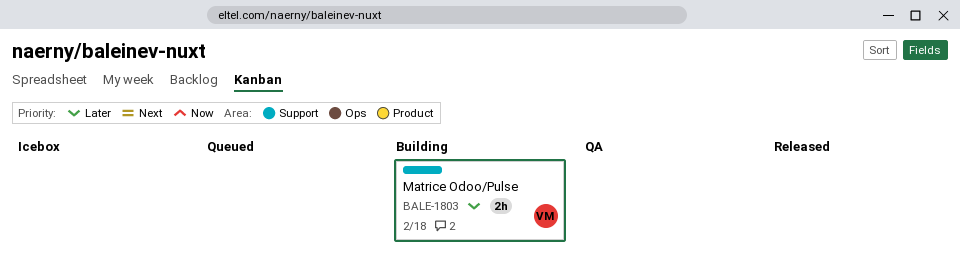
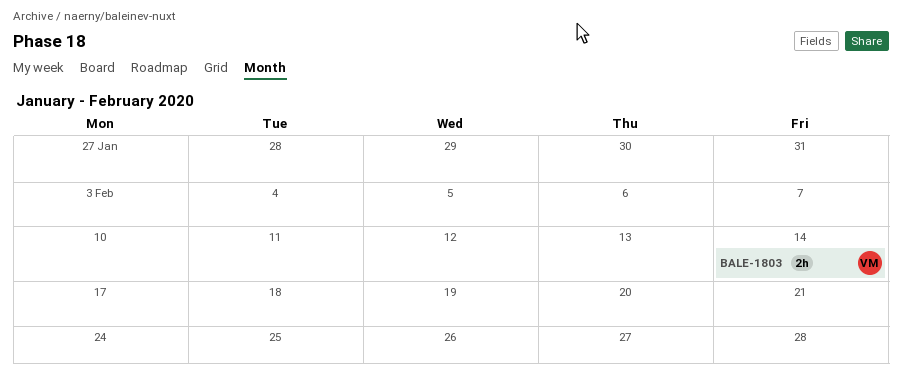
BALE-1803, due: Feb 18 -> Feb 14

